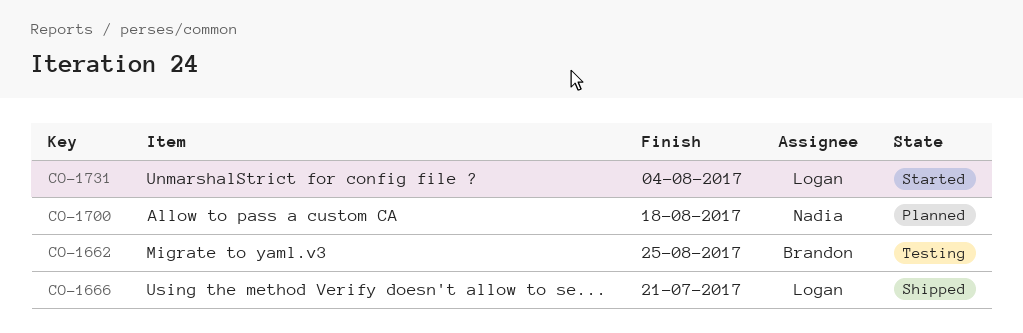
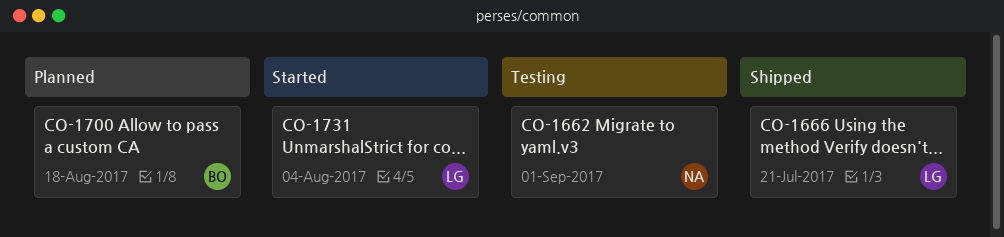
CO-1662, owner: Brandon -> Nadia
CO-1662, due: Aug 25 -> Sep 1
CO-1700, owner: Nadia -> Brandon

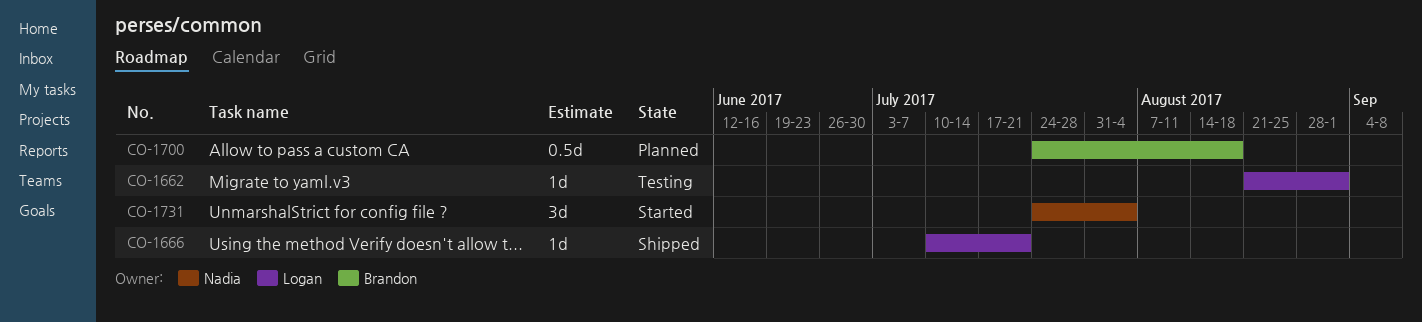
CO-1662, owner: Nadia -> Logan
CO-1731, owner: Logan -> Nadia

